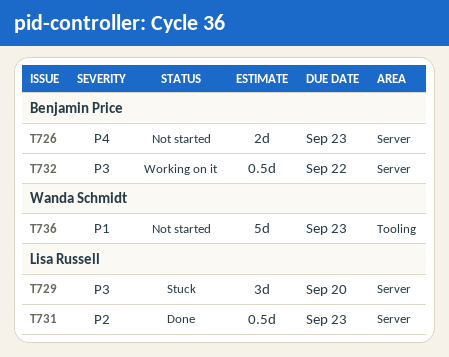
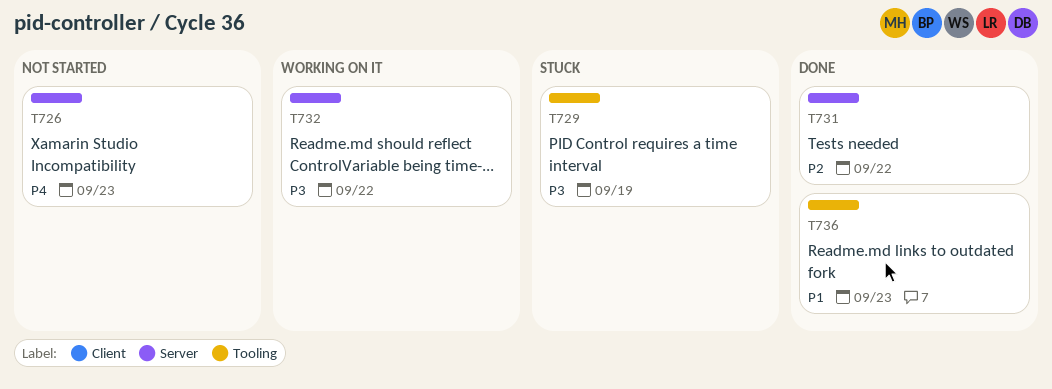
T729, label: Server -> Tooling
T729, due: Sep 20 -> Sep 19
T731, due: Sep 23 -> Sep 22
T736, status: Not started -> Done

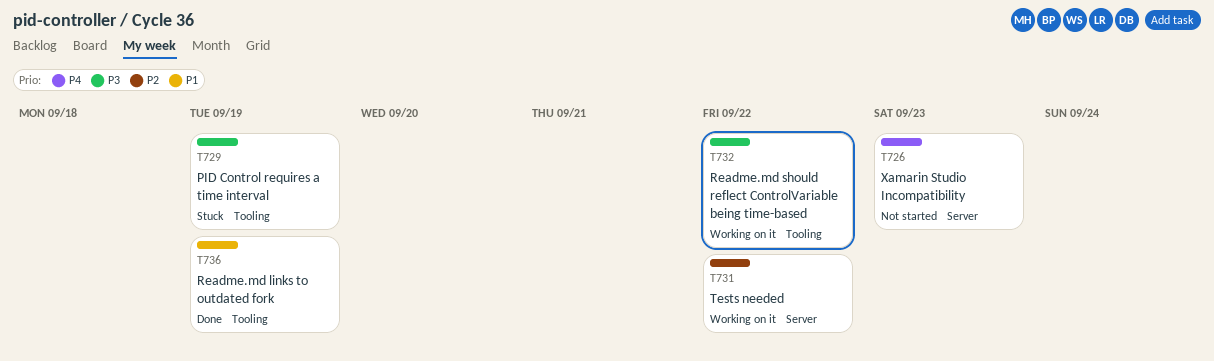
T731, status: Done -> Working on it
T732, label: Server -> Tooling
T736, due: Sep 23 -> Sep 19

